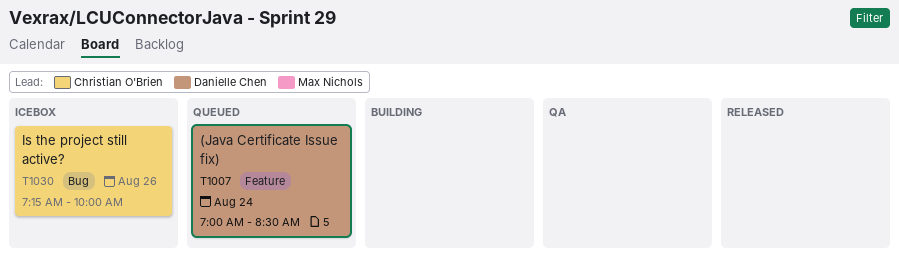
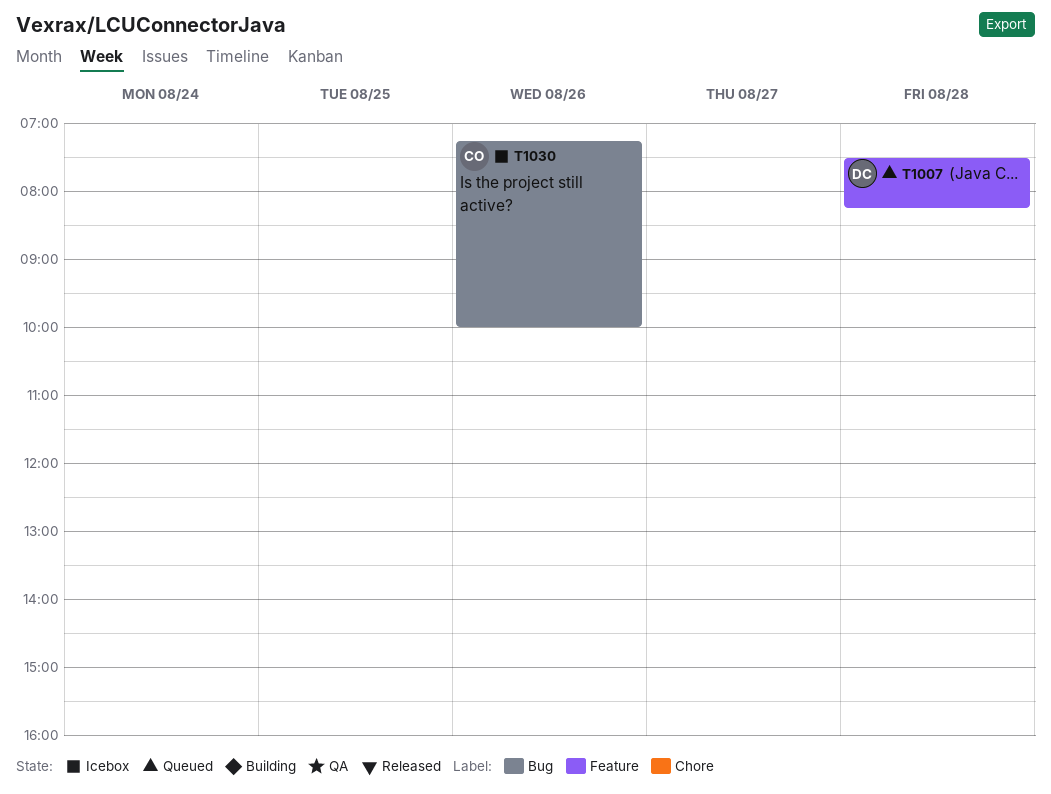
T1007, day: Aug 24 -> Aug 28
T1007, begins: 07:00 -> 07:30
T1007, ends: 08:30 -> 08:15

